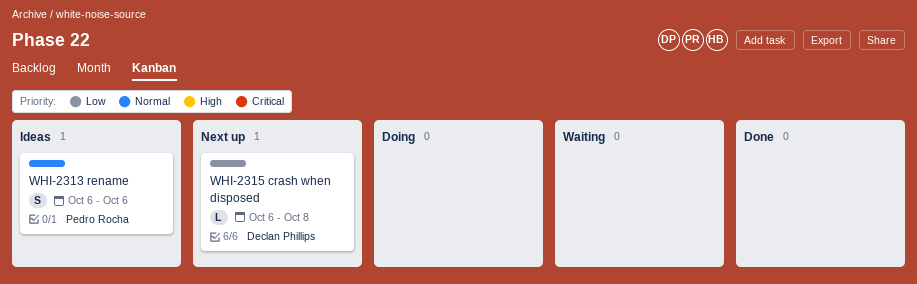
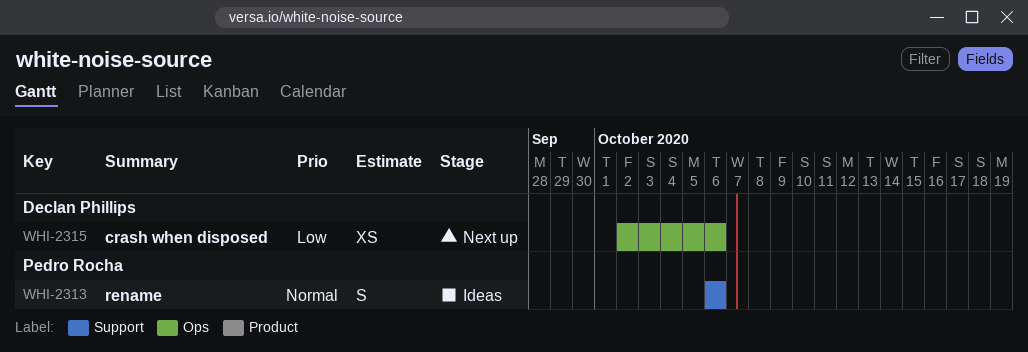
WHI-2315, estimate: L -> XS
WHI-2315, start: Oct 6 -> Oct 2
WHI-2315, due: Oct 8 -> Oct 6

